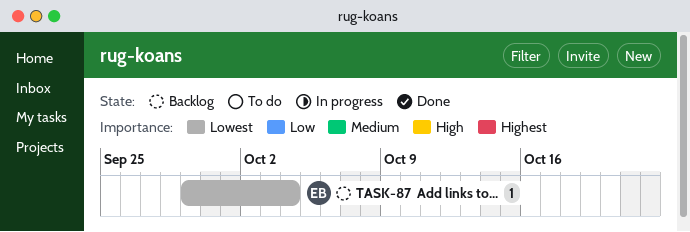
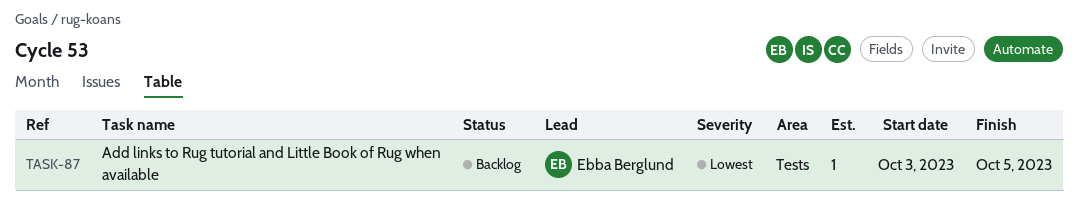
TASK-87, start: Sep 29 -> Oct 3
TASK-87, due: Oct 4 -> Oct 5

